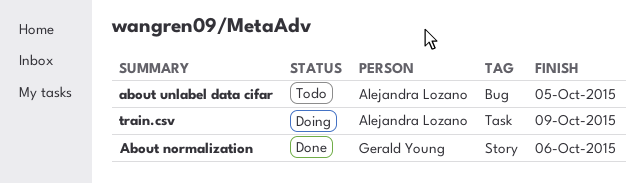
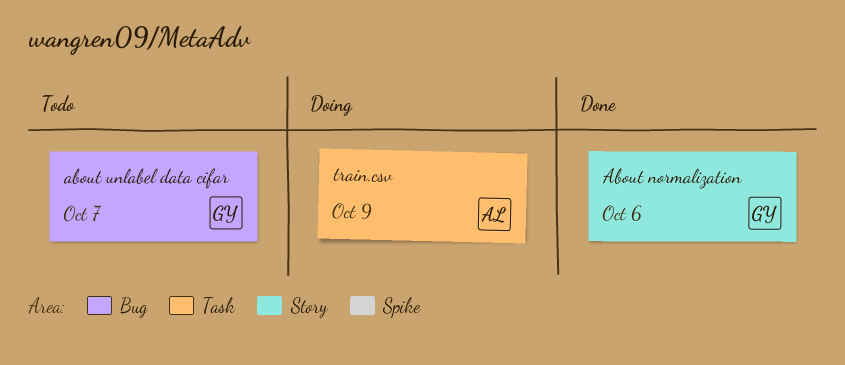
about unlabel data cifar, owner: Alejandra Lozano -> Gerald Young
about unlabel data cifar, due: Oct 5 -> Oct 7

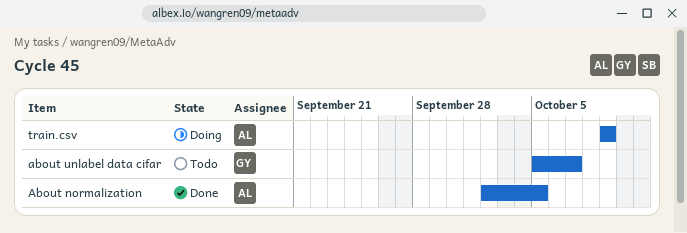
About normalization, owner: GY -> AL
About normalization, due: Oct 6 -> Oct 5

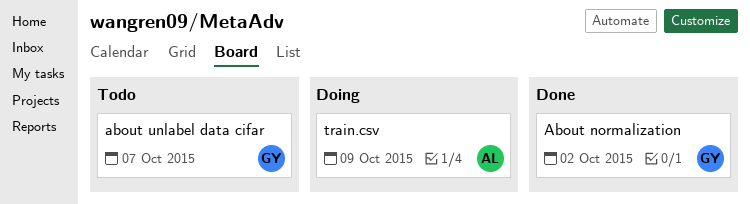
About normalization, owner: AL -> GY
About normalization, due: Oct 5 -> Oct 2

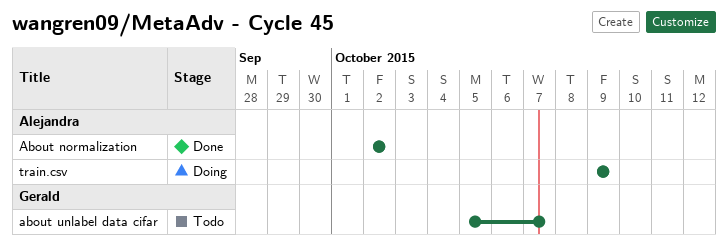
About normalization, owner: Gerald -> Alejandra

